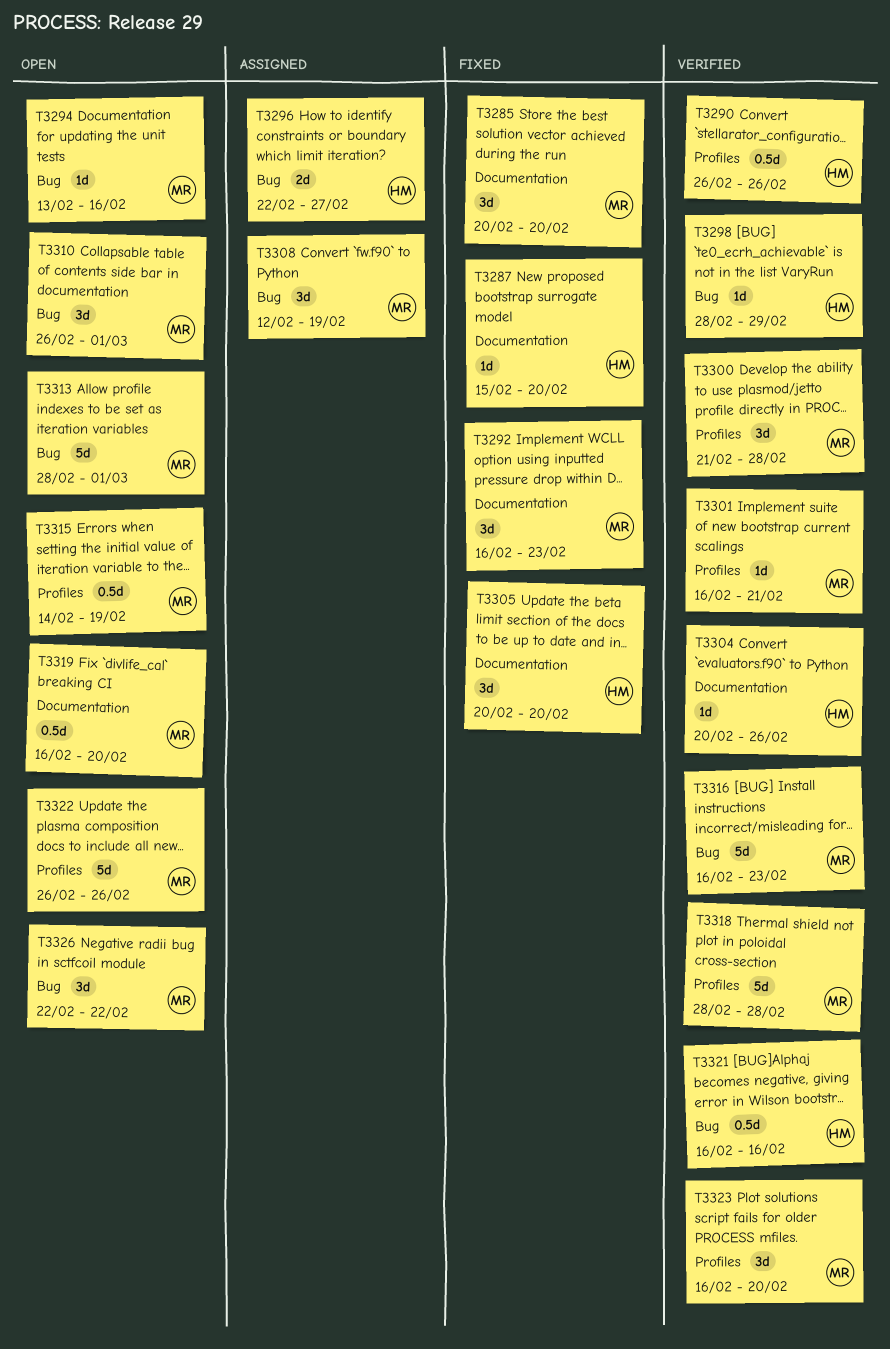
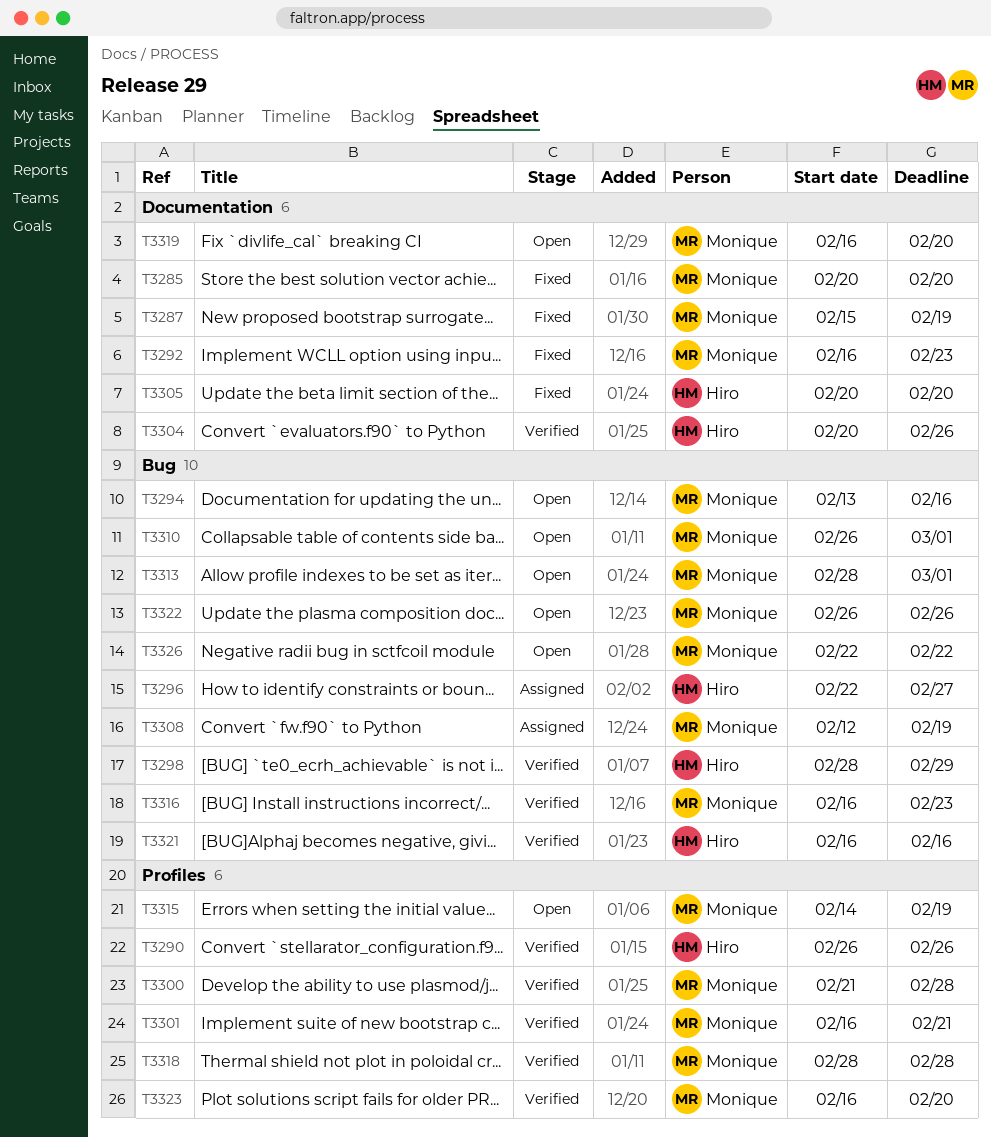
T3287, owner: Hiro -> Monique
T3287, due: Feb 20 -> Feb 19
T3322, label: Profiles -> Bug

